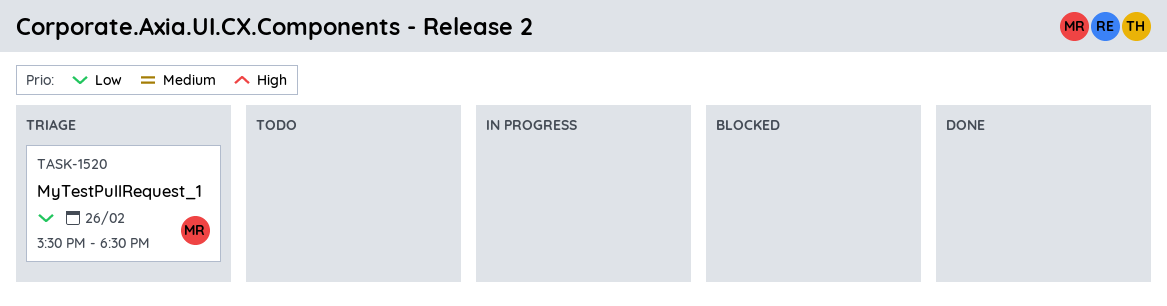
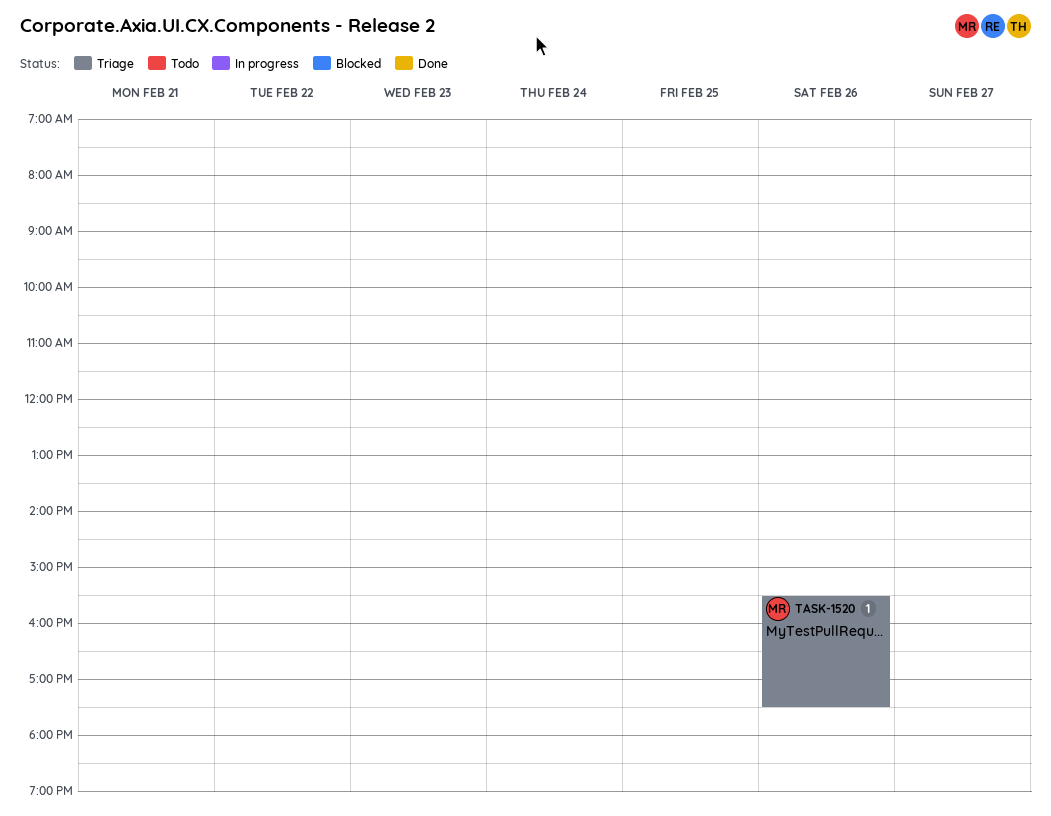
TASK-1520, ends: 18:30 -> 17:30

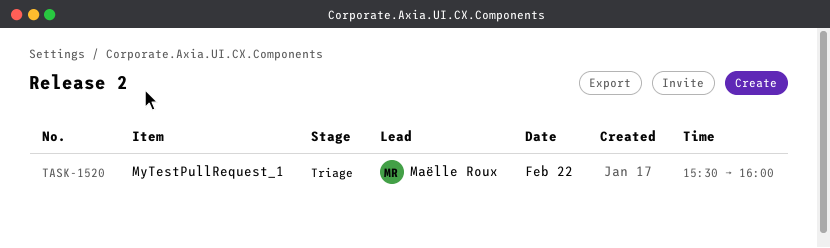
TASK-1520, day: Feb 26 -> Feb 22
TASK-1520, ends: 17:30 -> 16:00

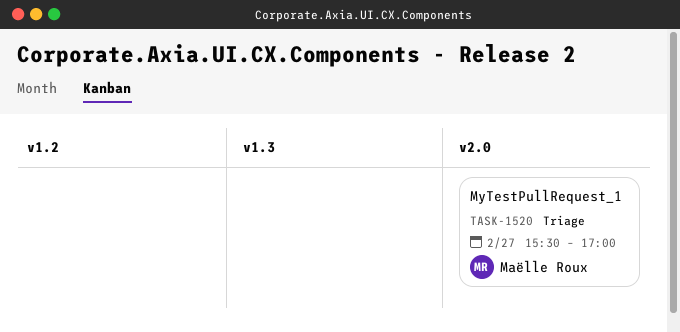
TASK-1520, day: Feb 22 -> Feb 27
TASK-1520, ends: 16:00 -> 17:00

